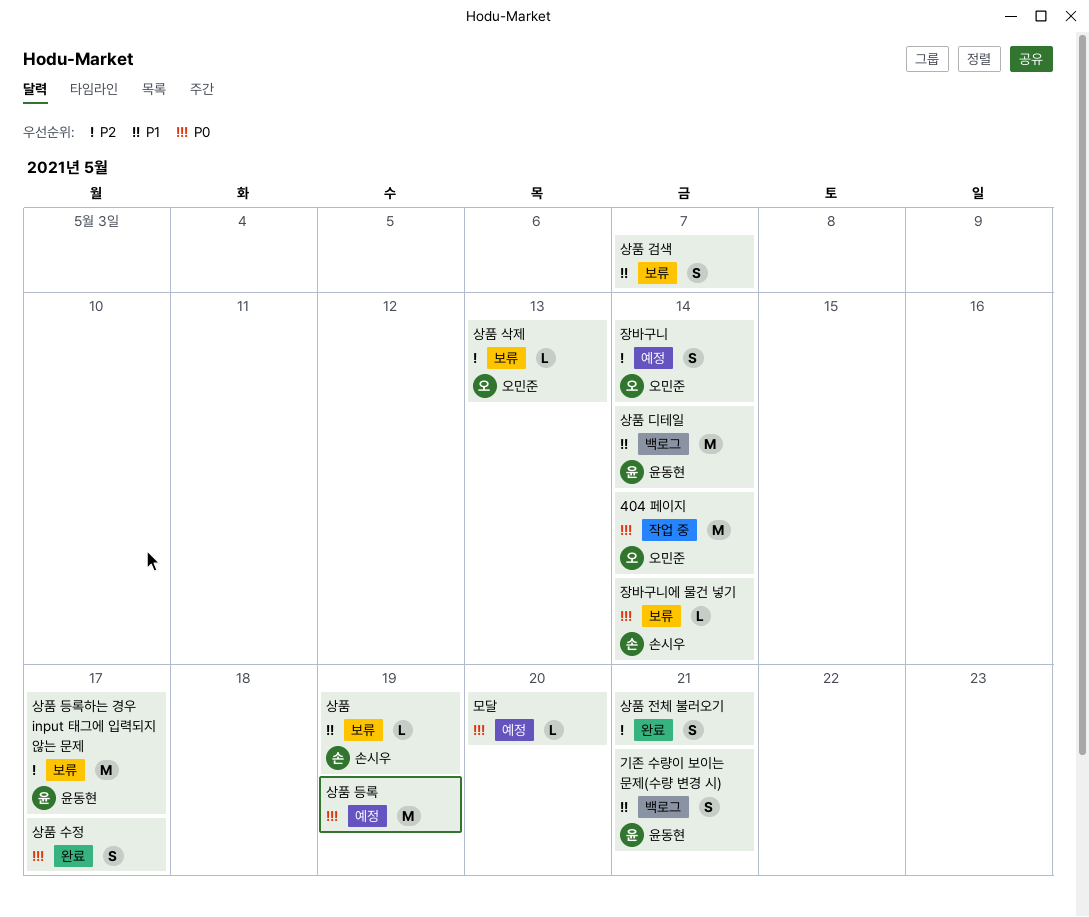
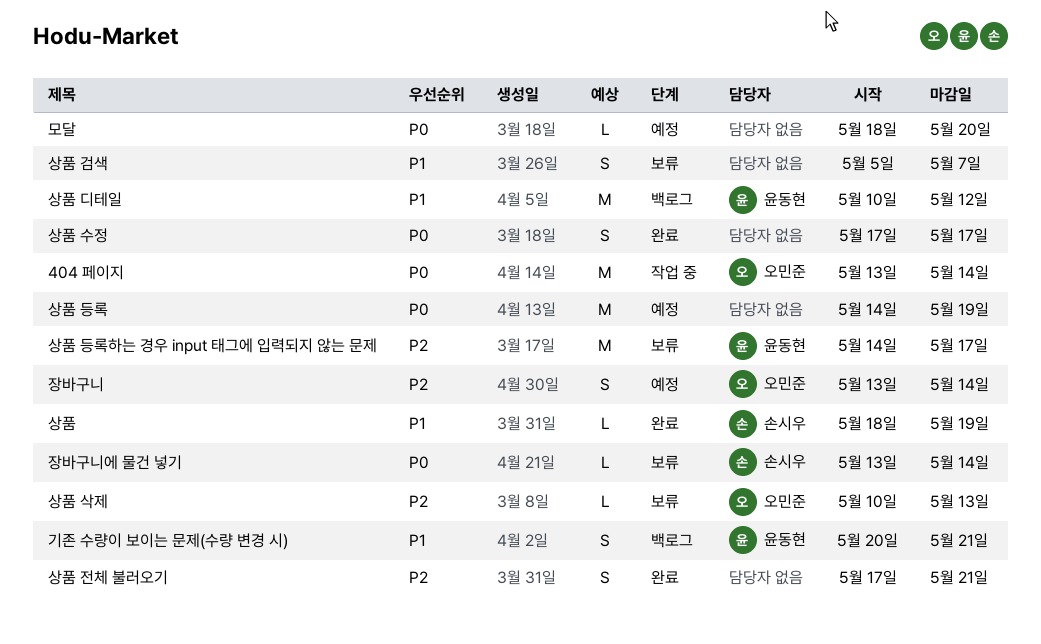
상품, status: 보류 -> 완료
상품 디테일, due: May 14 -> May 12

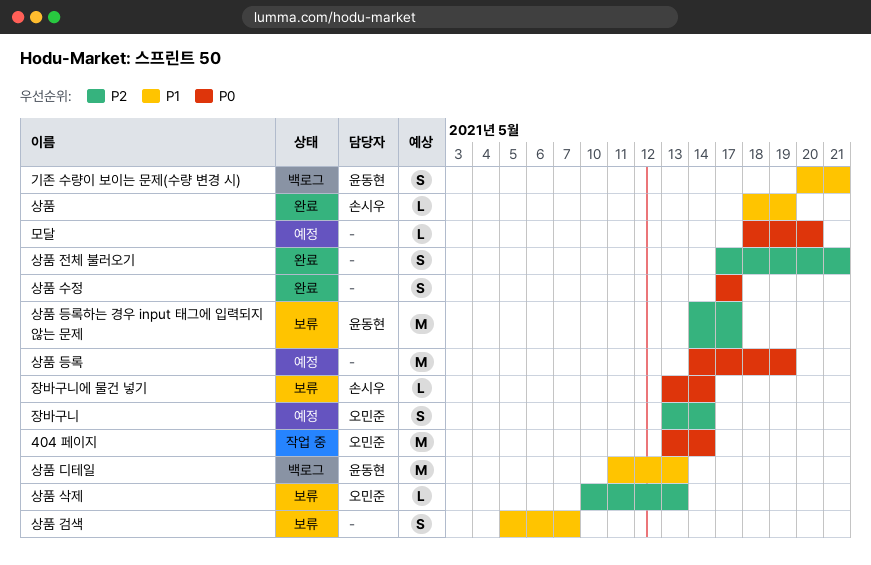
상품 디테일, start: May 10 -> May 11
상품 디테일, due: May 12 -> May 13

